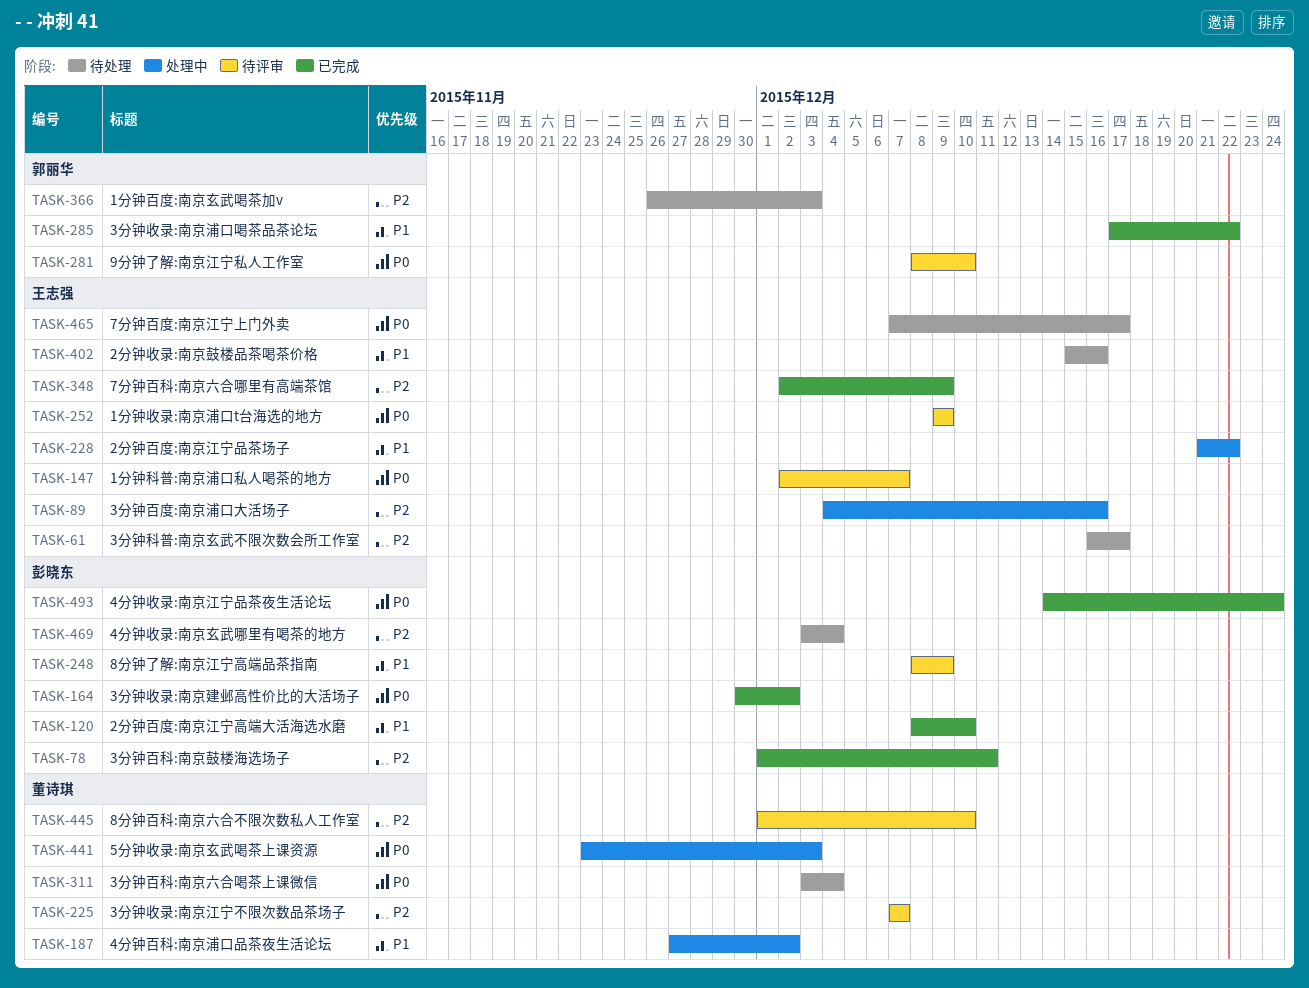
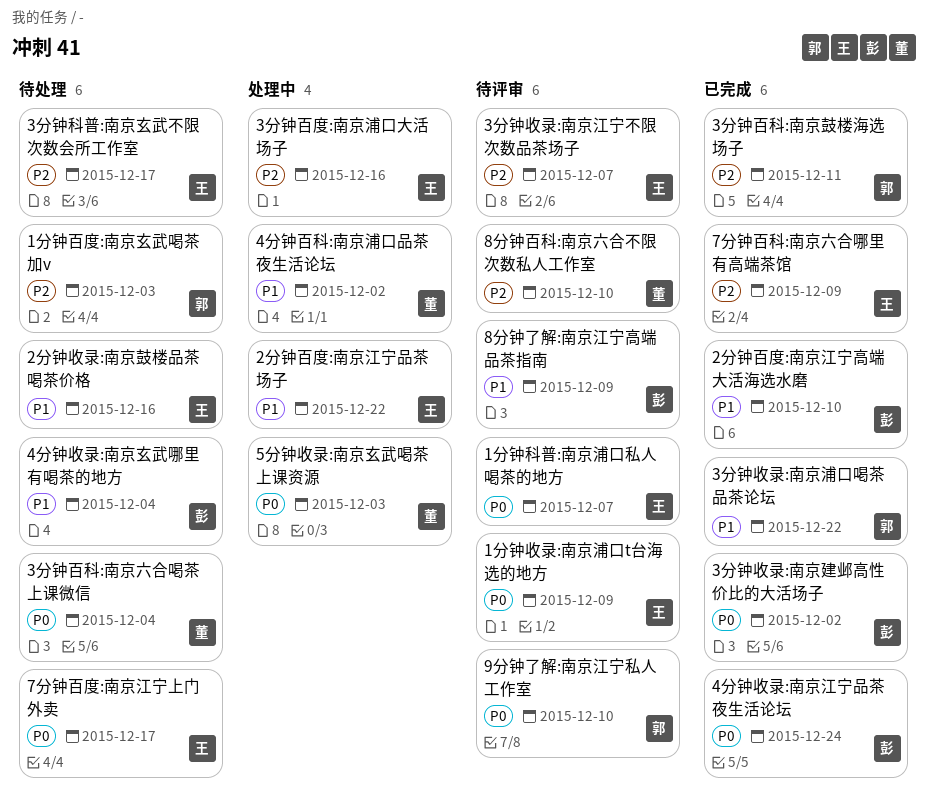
3分钟收录:南京江宁不限次数品茶场子, owner: 董诗琪 -> 王志强
3分钟百科:南京鼓楼海选场子, owner: 彭晓东 -> 郭丽华
4分钟收录:南京玄武哪里有喝茶的地方, priority: P2 -> P1

